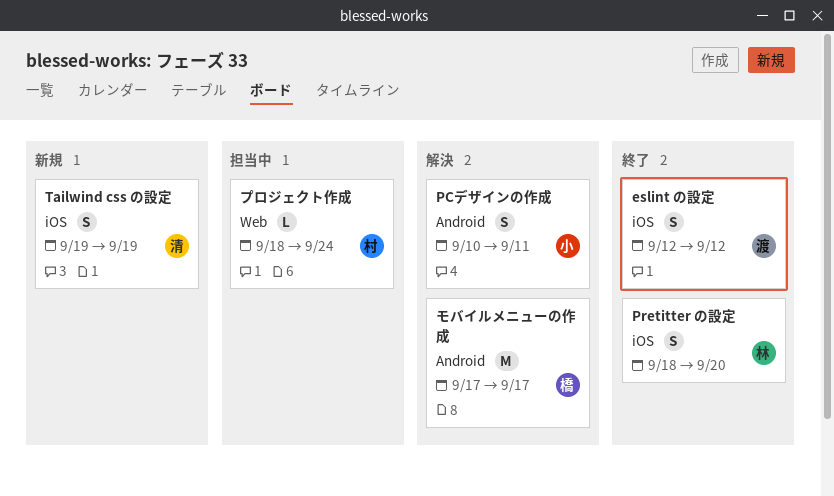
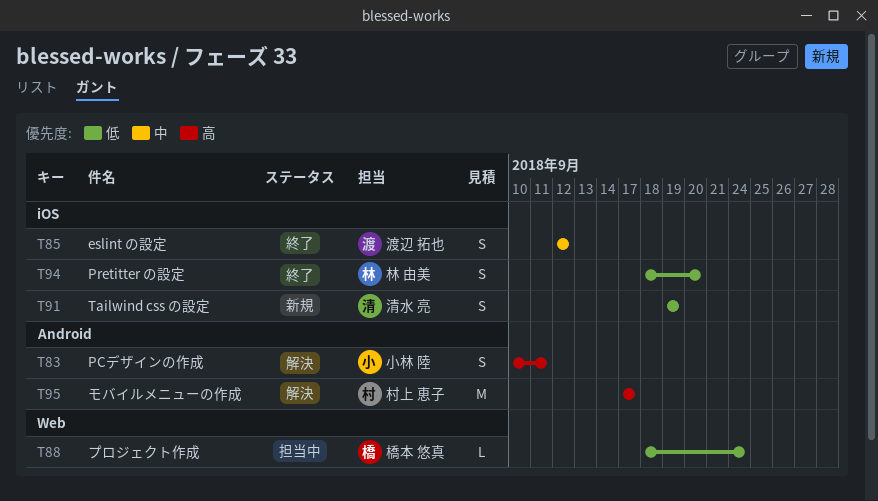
プロジェクト作成, owner: 村上 恵子 -> 橋本 悠真
モバイルメニューの作成, owner: 橋本 悠真 -> 村上 恵子

